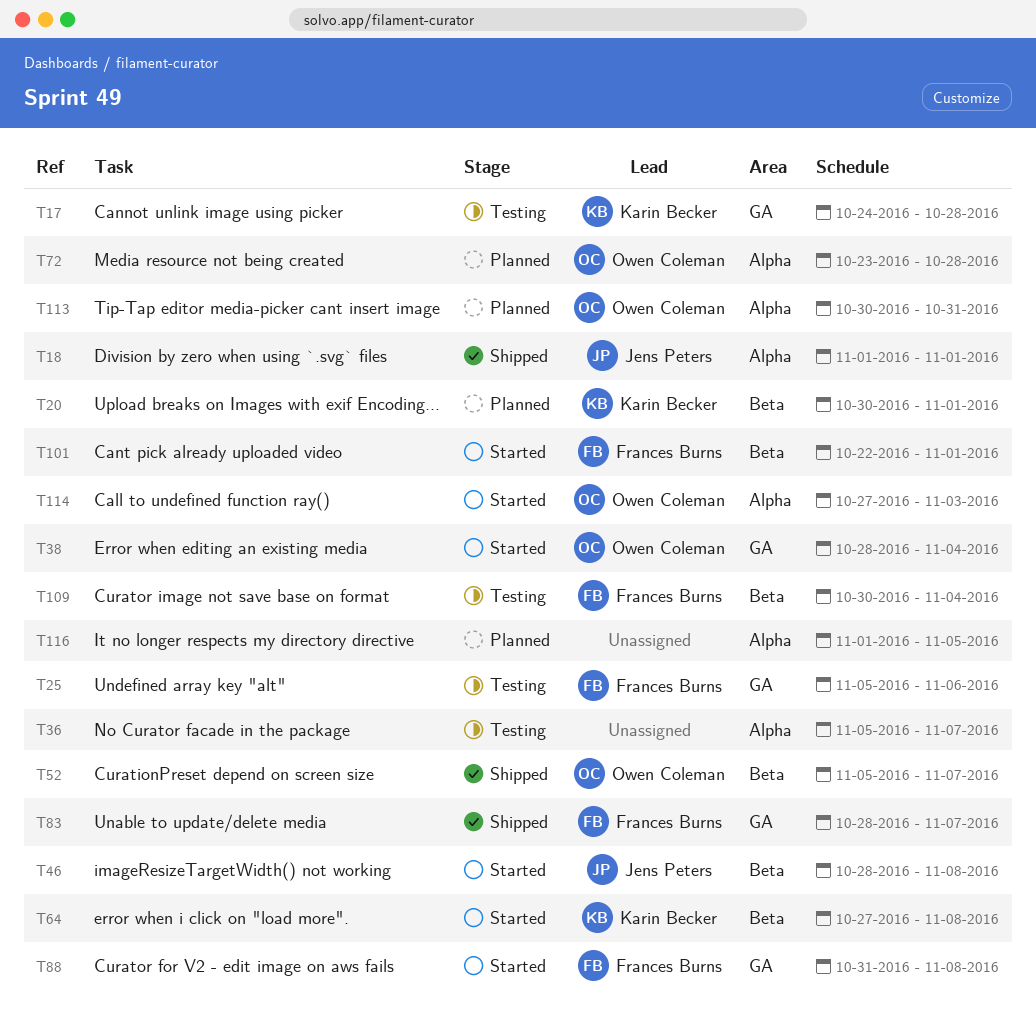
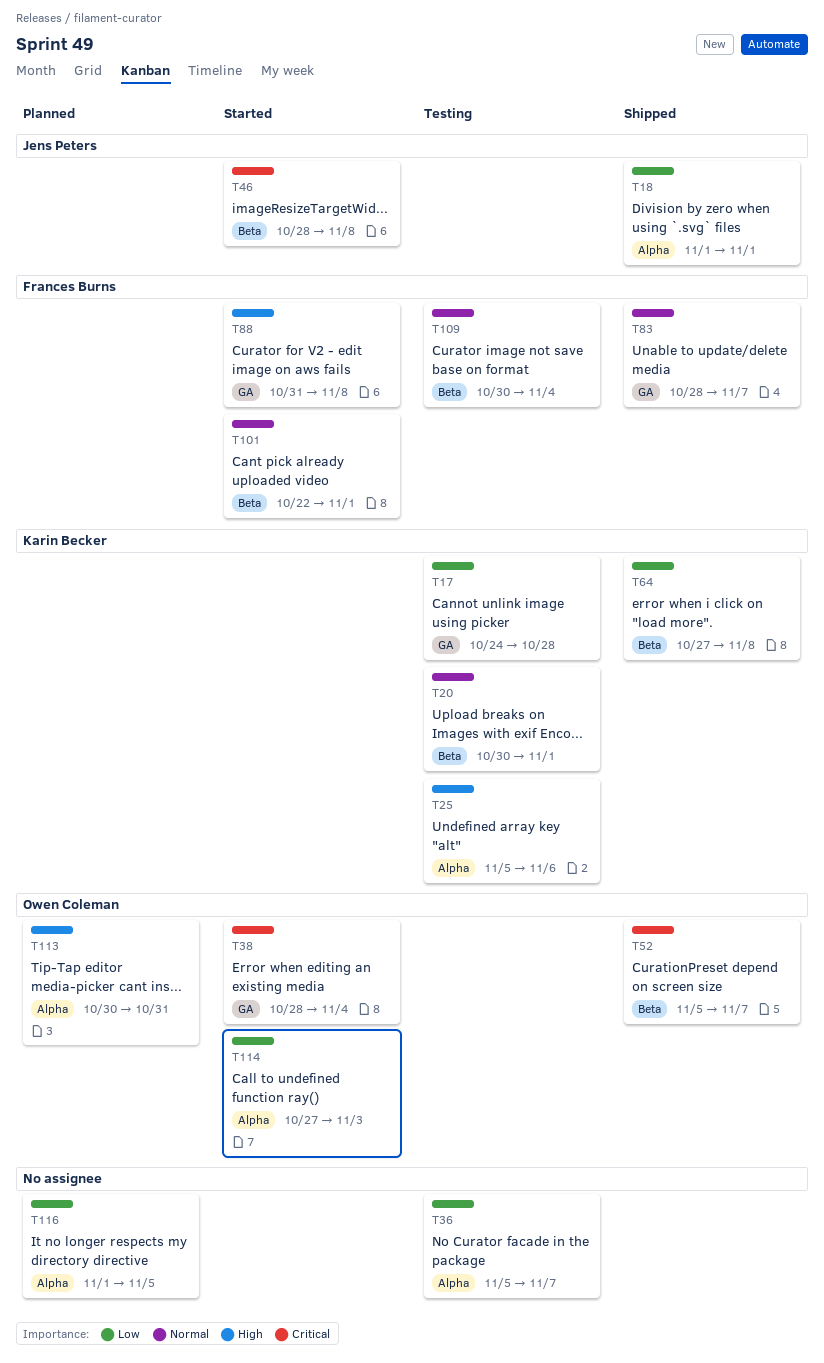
T20, status: Planned -> Testing
T25, owner: Frances Burns -> Karin Becker
T25, label: GA -> Alpha
T64, status: Started -> Shipped
T72: present -> none

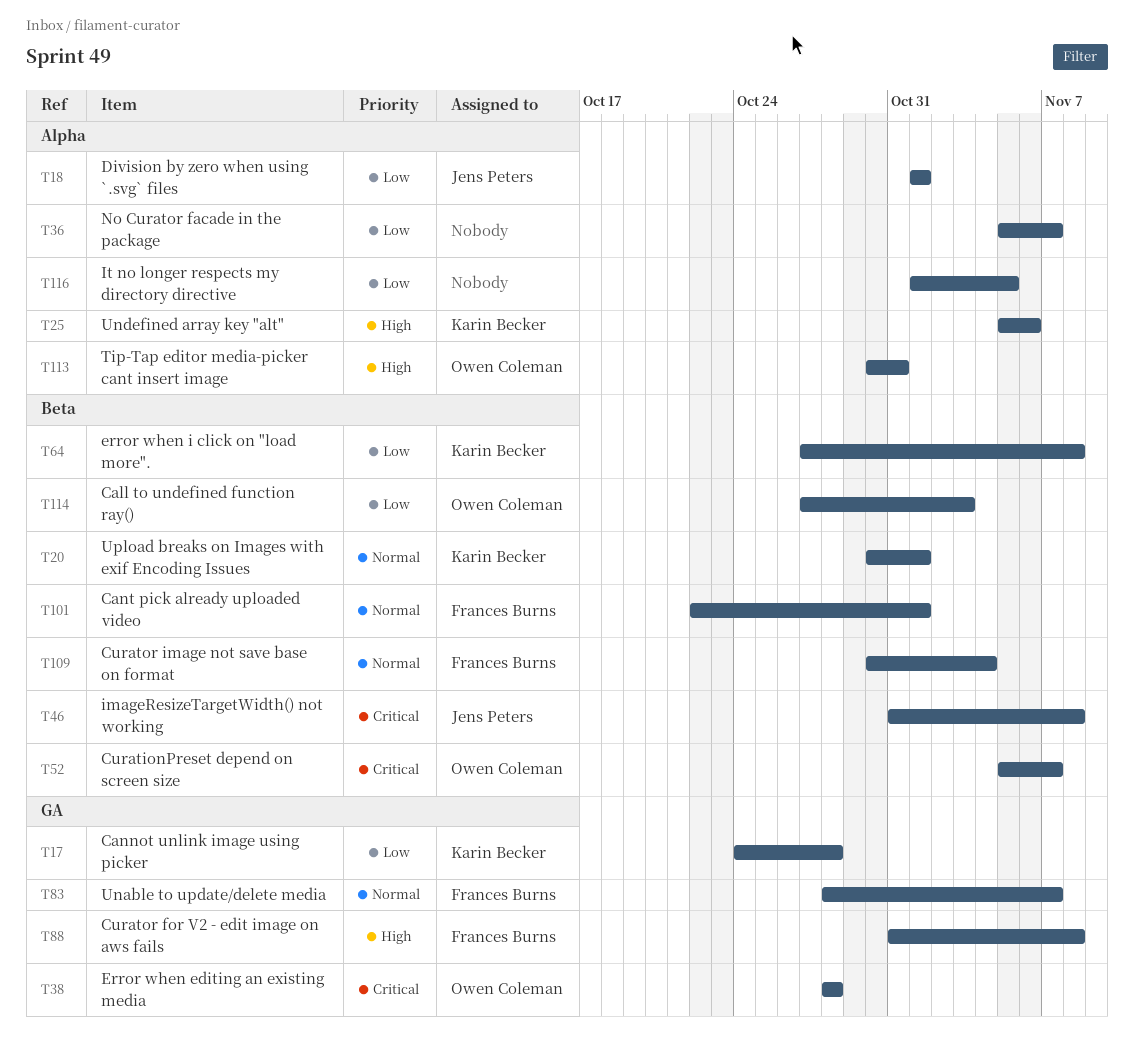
T38, due: Nov 4 -> Oct 28
T46, start: Oct 28 -> Oct 31
T114, label: Alpha -> Beta

